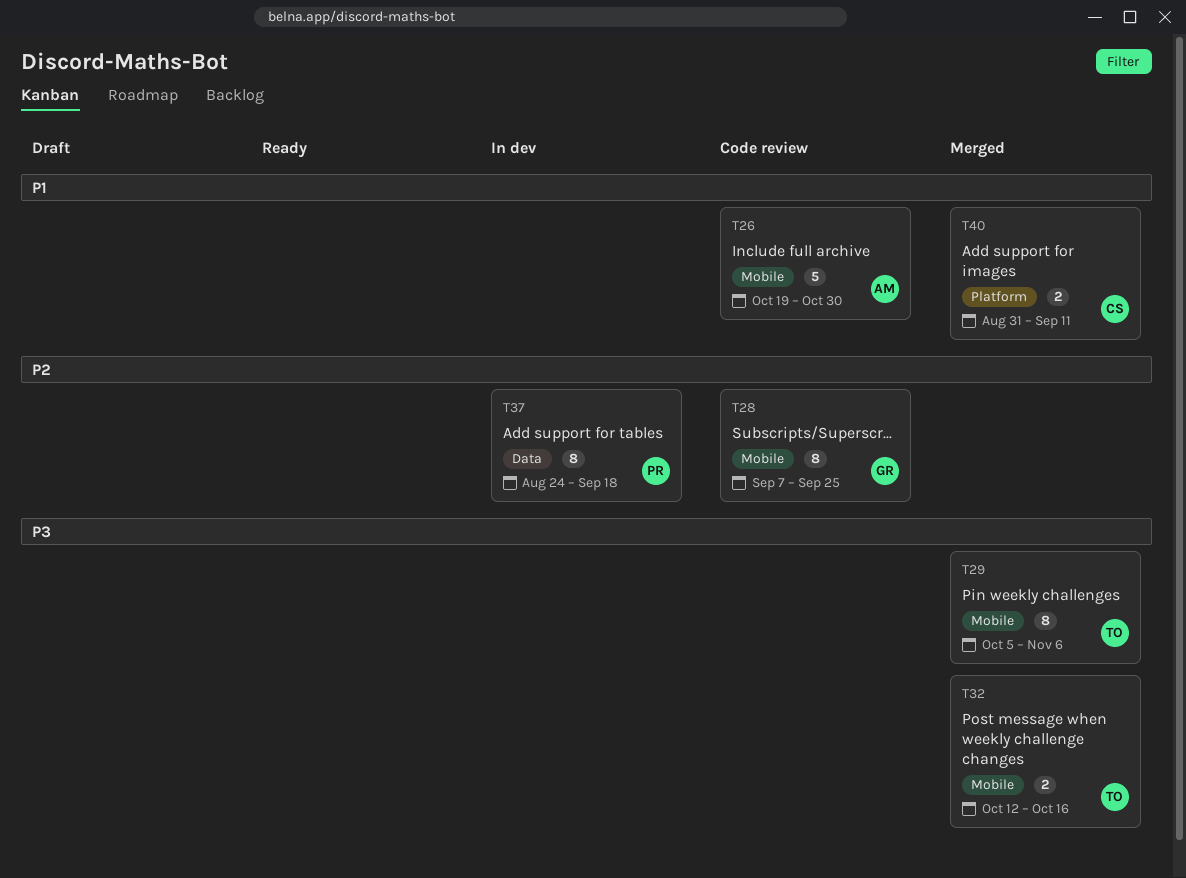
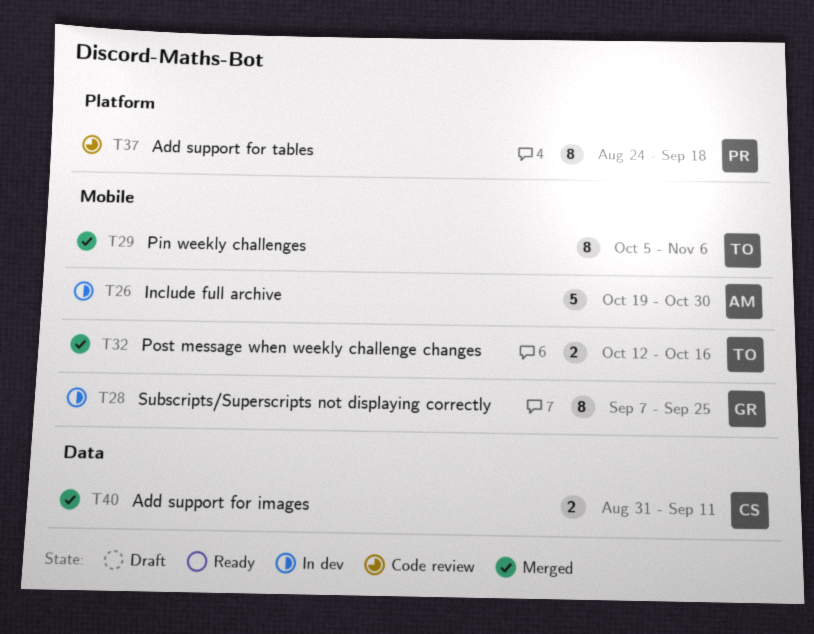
T26, status: Code review -> In dev
T28, status: Code review -> In dev
T37, status: In dev -> Code review
T37, label: Data -> Platform
T40, label: Platform -> Data

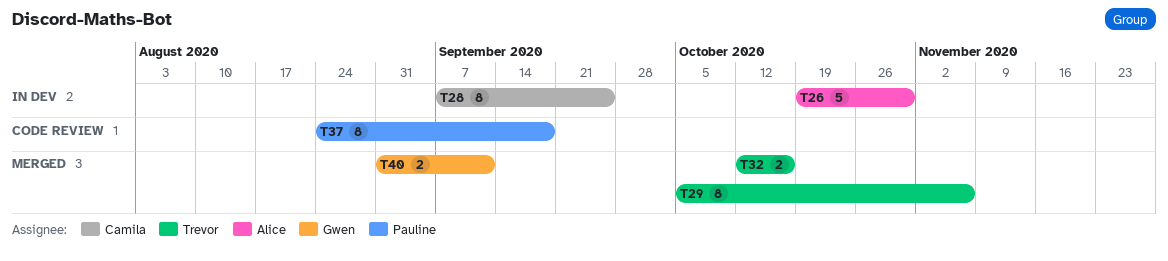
T28, owner: Gwen -> Camila
T40, owner: Camila -> Gwen

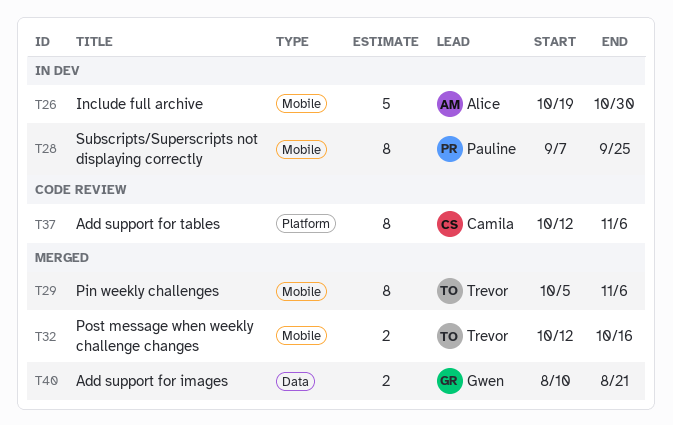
T28, owner: Camila -> Pauline
T37, owner: Pauline -> Camila
T37, start: Aug 24 -> Oct 12
T37, due: Sep 18 -> Nov 6
T40, start: Aug 31 -> Aug 10
T40, due: Sep 11 -> Aug 21

